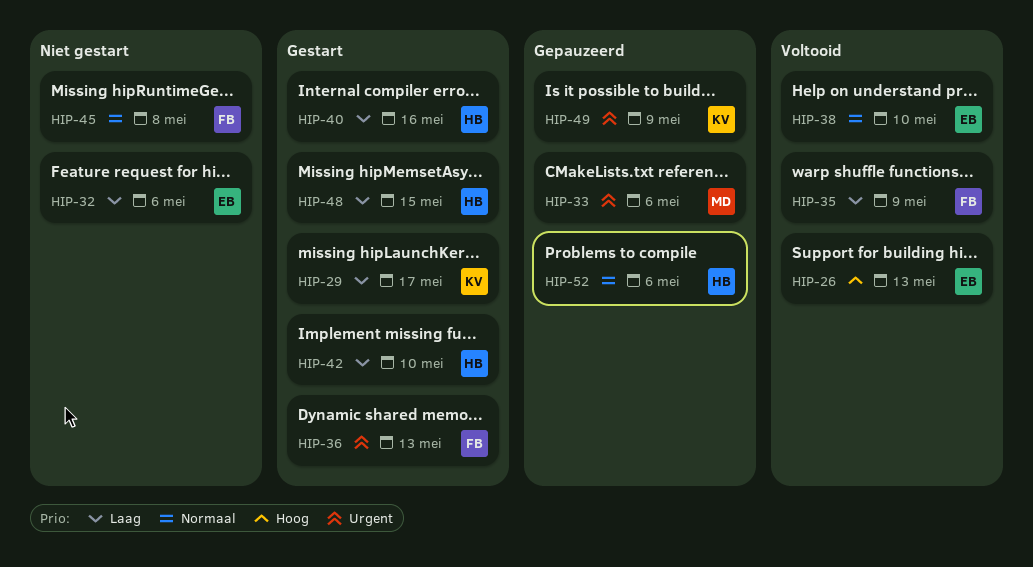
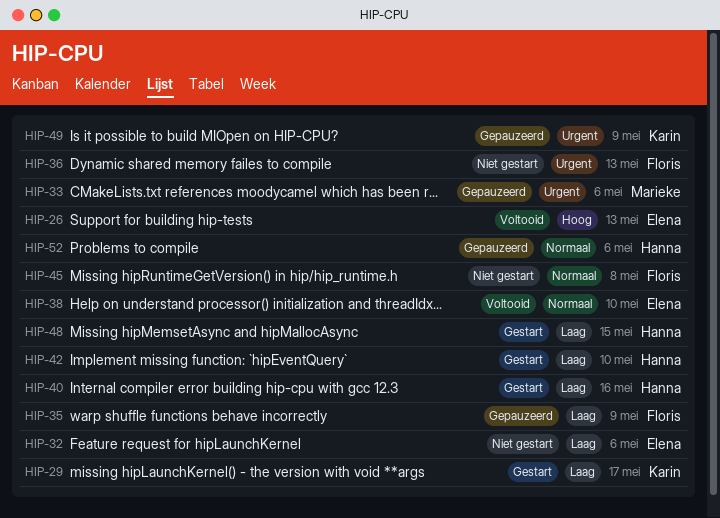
HIP-35, status: Voltooid -> Gepauzeerd
HIP-36, status: Gestart -> Niet gestart

